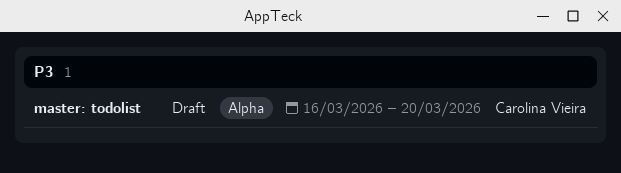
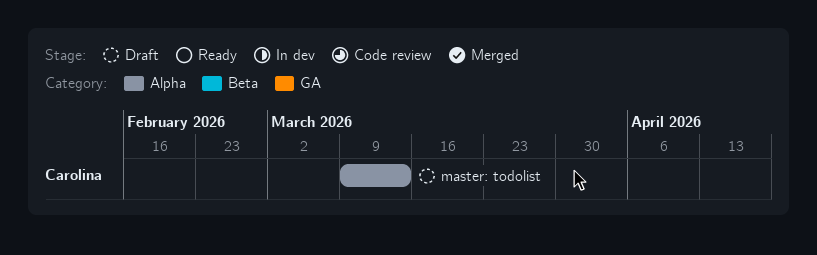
master: todolist, start: Mar 16 -> Mar 9
master: todolist, due: Mar 20 -> Mar 13

